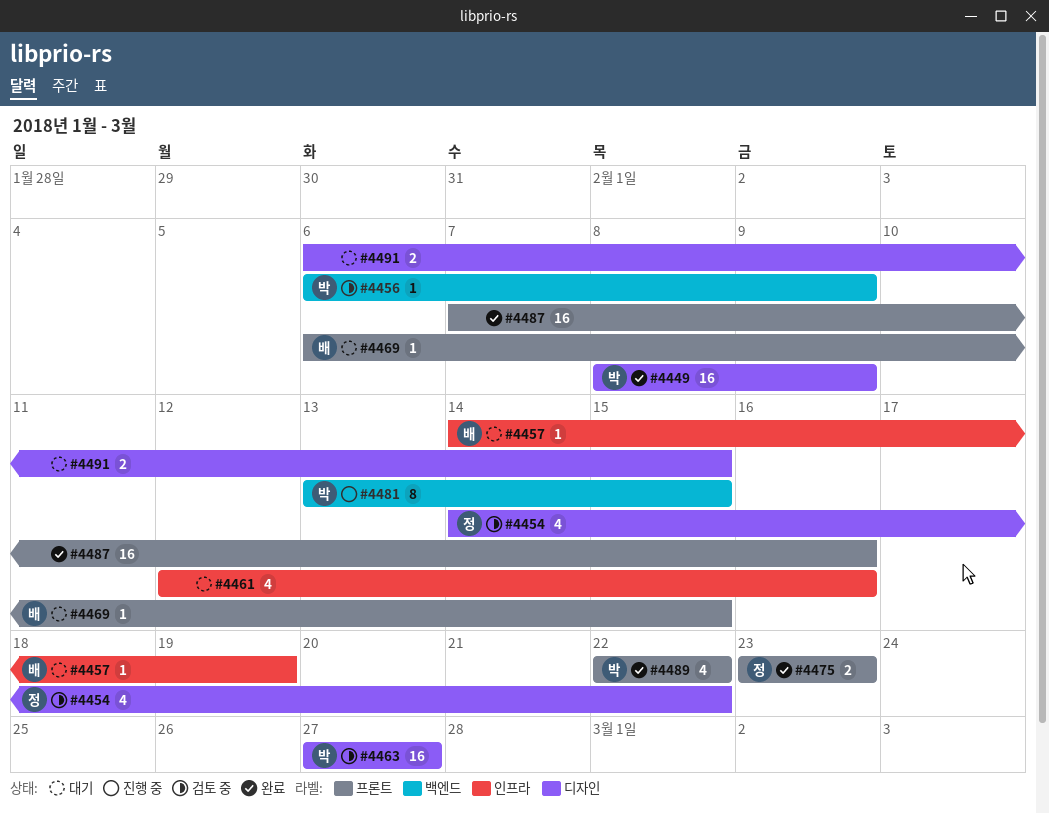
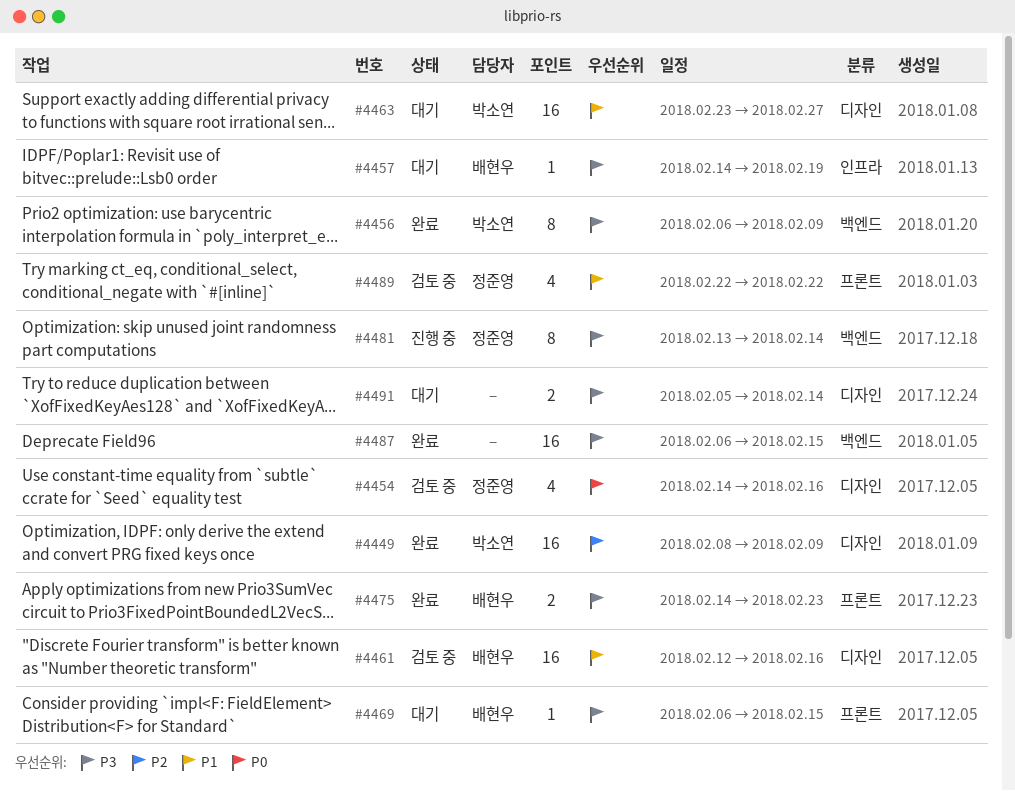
#4454, due: Feb 22 -> Feb 16
#4456, status: 검토 중 -> 완료
#4456, estimate: 1 -> 8
#4461, status: 대기 -> 검토 중
#4461, owner: none -> 배현우
#4461, label: 인프라 -> 디자인
#4461, estimate: 4 -> 16
#4463, status: 검토 중 -> 대기
#4463, start: Feb 27 -> Feb 23
#4475, owner: 정준영 -> 배현우
#4475, start: Feb 23 -> Feb 14
#4481, owner: 박소연 -> 정준영
#4481, due: Feb 15 -> Feb 14
#4487, label: 프론트 -> 백엔드
#4487, start: Feb 7 -> Feb 6
#4487, due: Feb 16 -> Feb 15
#4489, status: 완료 -> 검토 중
#4489, owner: 박소연 -> 정준영
#4491, start: Feb 6 -> Feb 5
#4491, due: Feb 15 -> Feb 14

